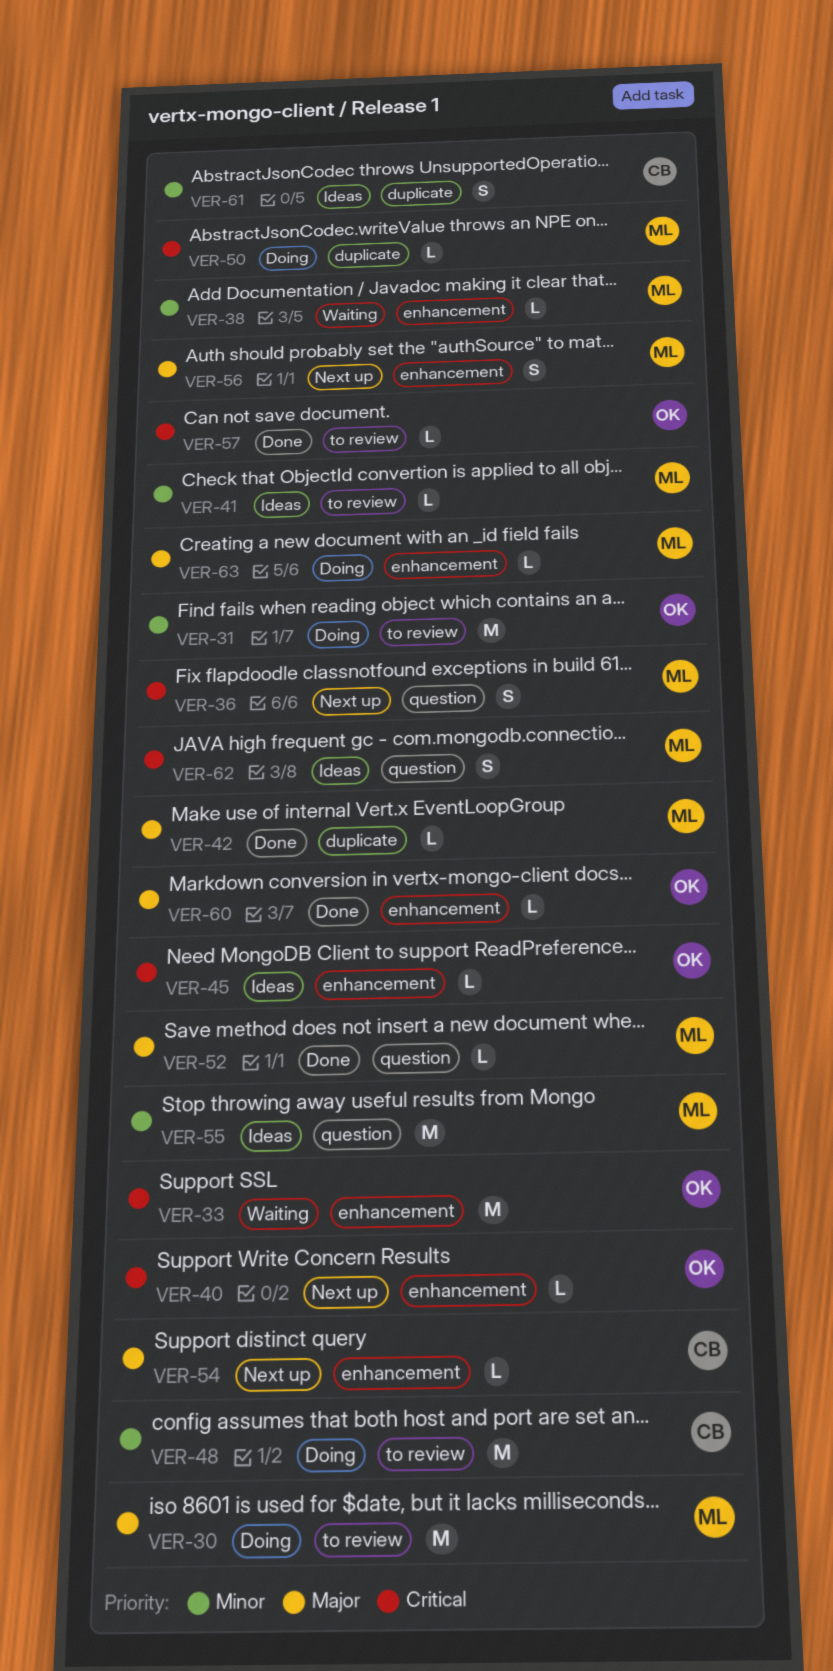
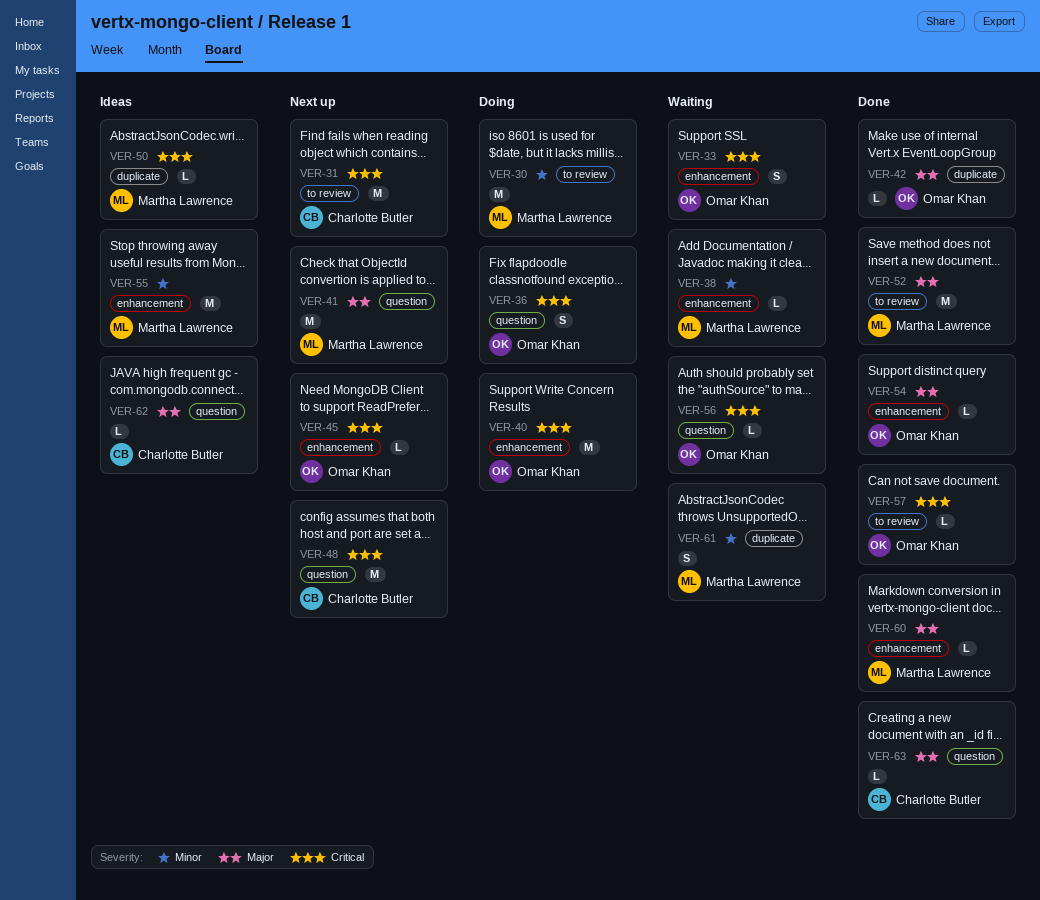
VER-30, priority: Major -> Minor
VER-31, status: Doing -> Next up
VER-31, owner: Omar Khan -> Charlotte Butler
VER-31, priority: Minor -> Critical
VER-33, estimate: M -> S
VER-36, status: Next up -> Doing
VER-36, owner: Martha Lawrence -> Omar Khan
VER-40, status: Next up -> Doing
VER-40, estimate: L -> M
VER-41, status: Ideas -> Next up
VER-41, priority: Minor -> Major
VER-41, label: to review -> question
VER-41, estimate: L -> M
VER-42, owner: Martha Lawrence -> Omar Khan
VER-45, status: Ideas -> Next up
VER-48, status: Doing -> Next up
VER-48, priority: Minor -> Critical
VER-48, label: to review -> question
VER-50, status: Doing -> Ideas
VER-52, label: question -> to review
VER-52, estimate: L -> M
VER-54, status: Next up -> Done
VER-54, owner: Charlotte Butler -> Omar Khan
VER-55, label: question -> enhancement
VER-56, status: Next up -> Waiting
VER-56, owner: Martha Lawrence -> Omar Khan
VER-56, priority: Major -> Critical
VER-56, label: enhancement -> question
VER-56, estimate: S -> L
VER-60, owner: Omar Khan -> Martha Lawrence
VER-61, status: Ideas -> Waiting
VER-61, owner: Charlotte Butler -> Martha Lawrence
VER-62, owner: Martha Lawrence -> Charlotte Butler
VER-62, priority: Critical -> Major
VER-62, estimate: S -> L
VER-63, status: Doing -> Done
VER-63, owner: Martha Lawrence -> Charlotte Butler
VER-63, label: enhancement -> question

